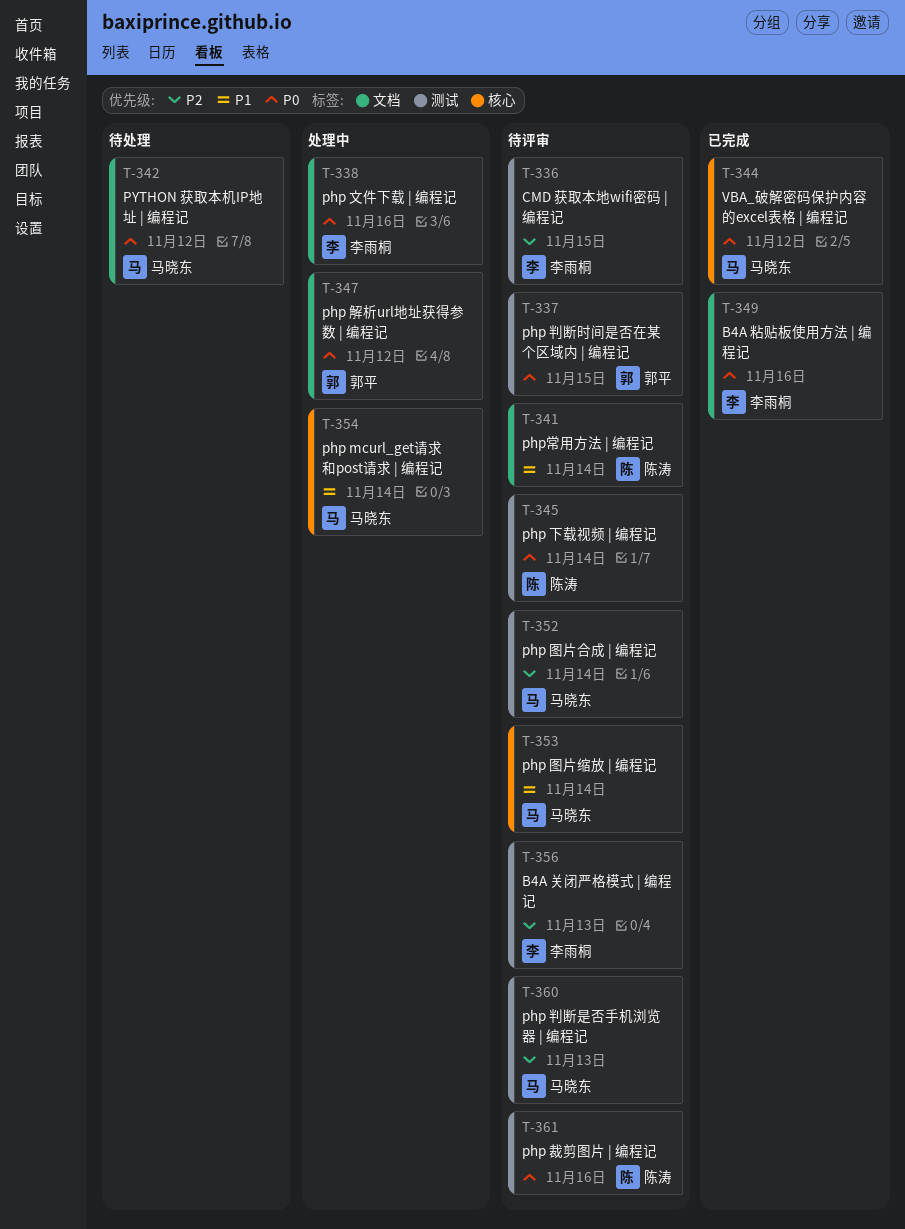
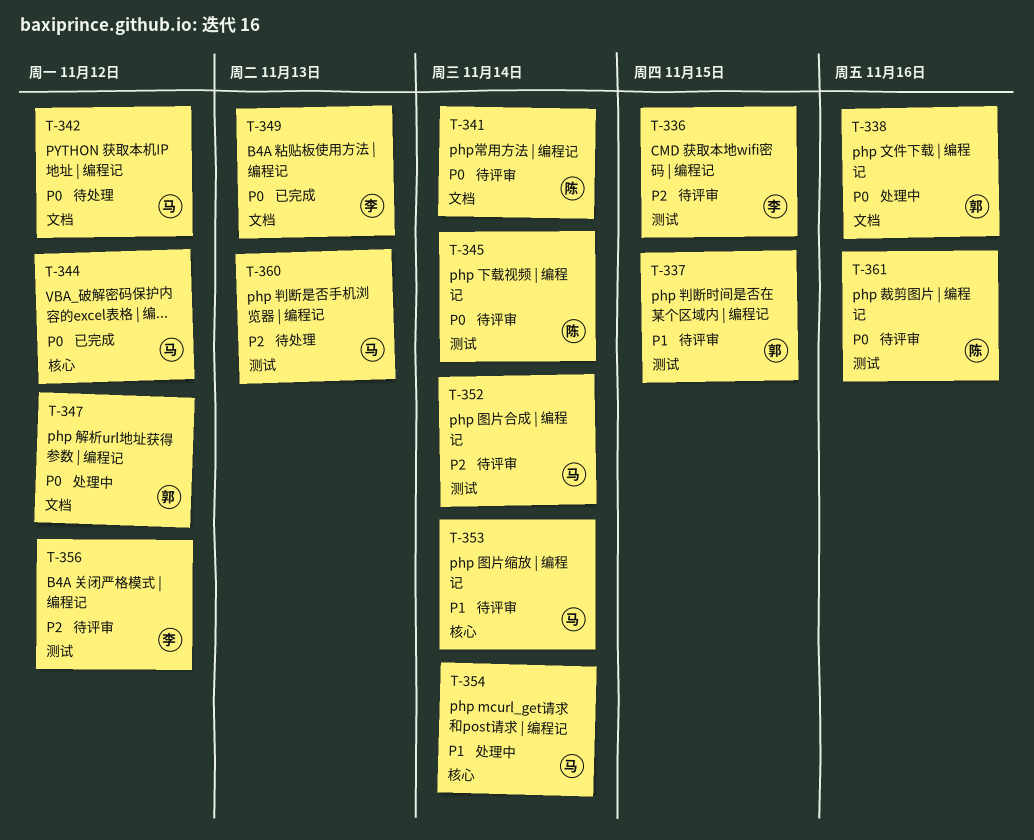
T-337, priority: P0 -> P1
T-338, owner: 李雨桐 -> 郭平
T-341, priority: P1 -> P0
T-349, due: Nov 16 -> Nov 13
T-356, due: Nov 13 -> Nov 12
T-360, status: 待评审 -> 待处理

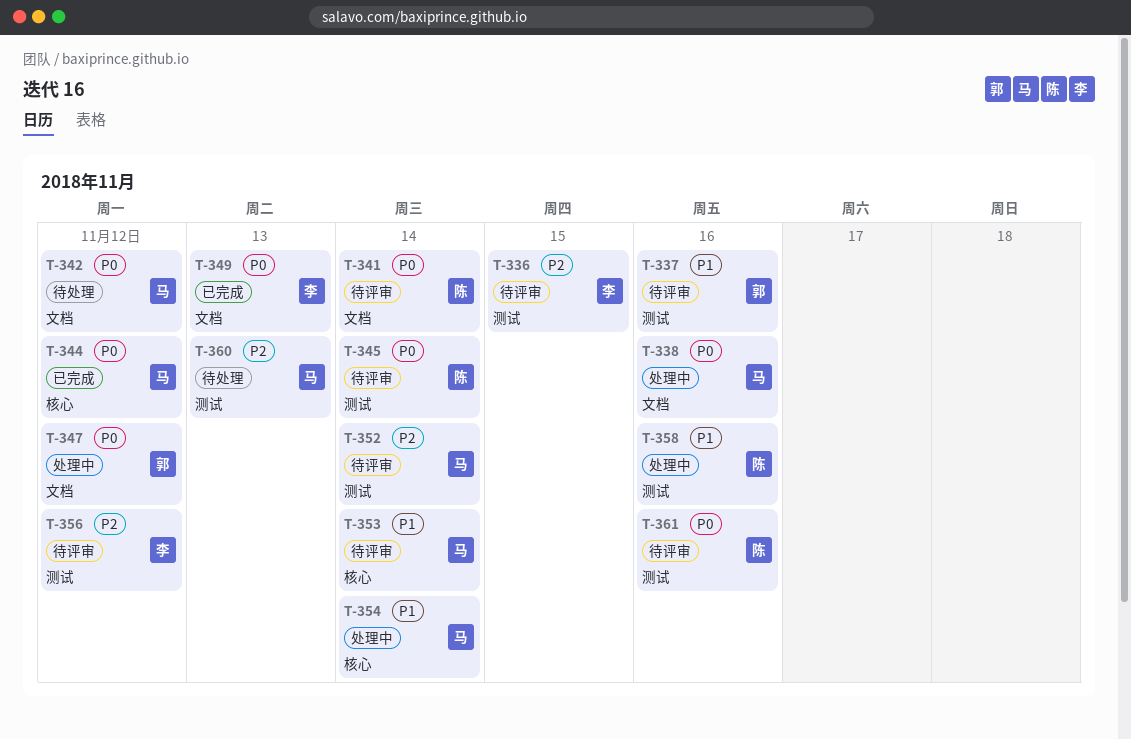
T-337, due: Nov 15 -> Nov 16
T-338, owner: 郭 -> 马
T-358: none -> present

